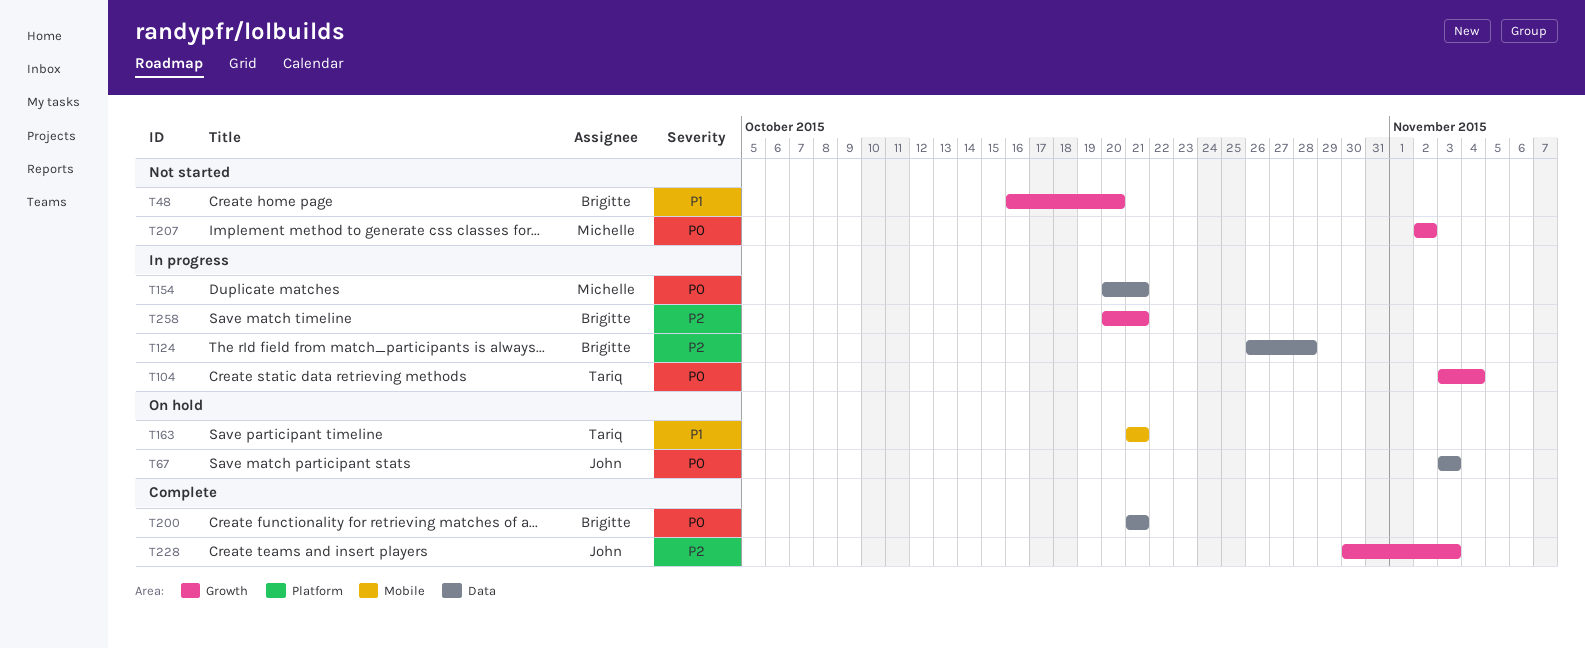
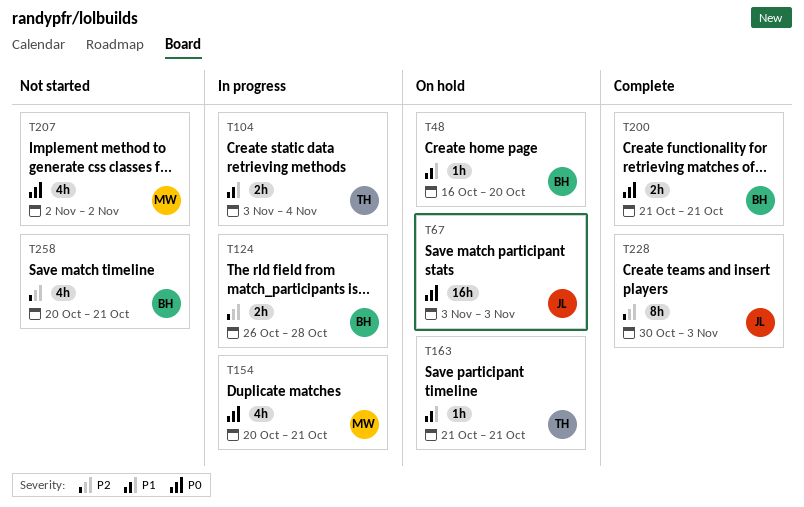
T48, status: Not started -> On hold
T104, priority: P0 -> P1
T258, status: In progress -> Not started

